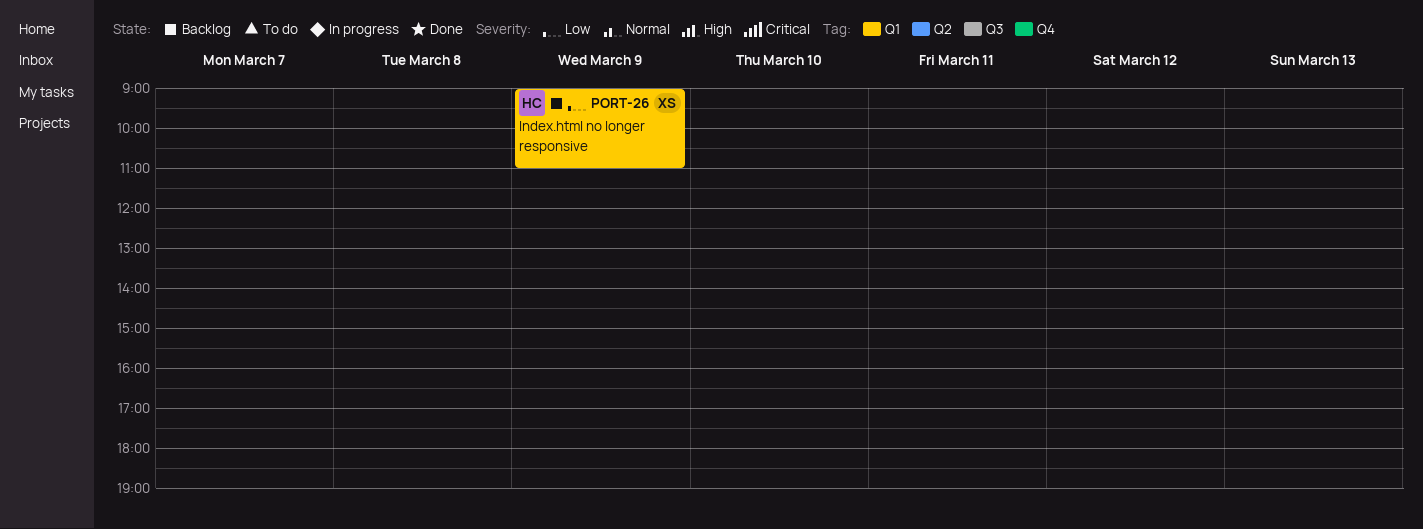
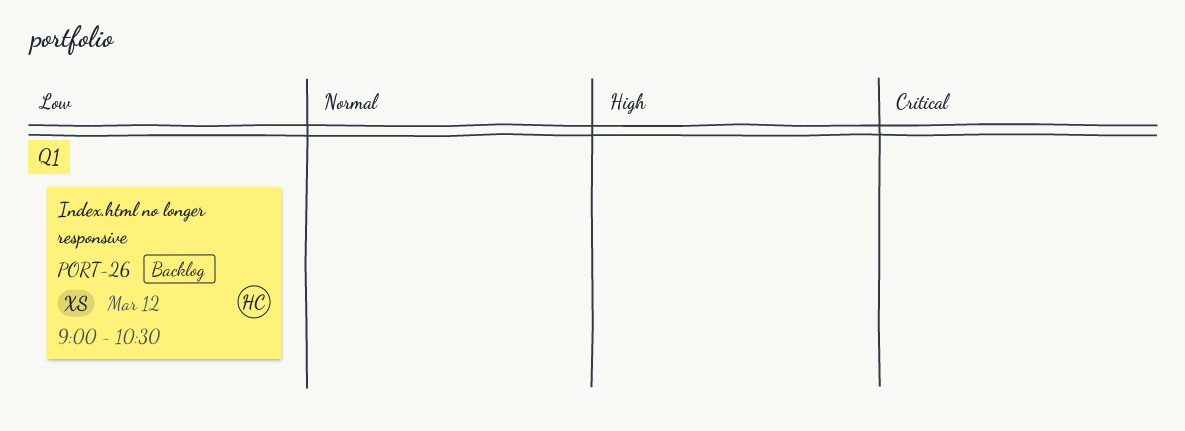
PORT-26, day: Mar 9 -> Mar 12
PORT-26, ends: 11:00 -> 10:30

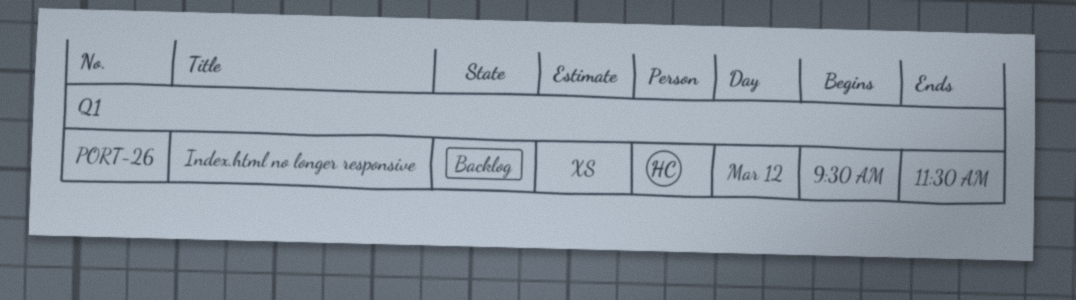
PORT-26, begins: 09:00 -> 09:30
PORT-26, ends: 10:30 -> 11:30

